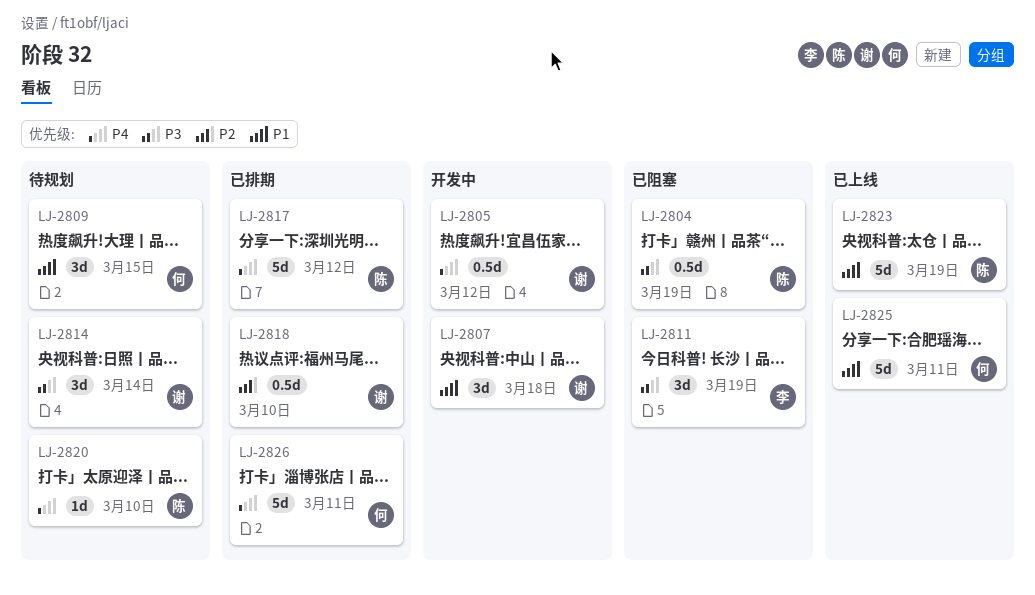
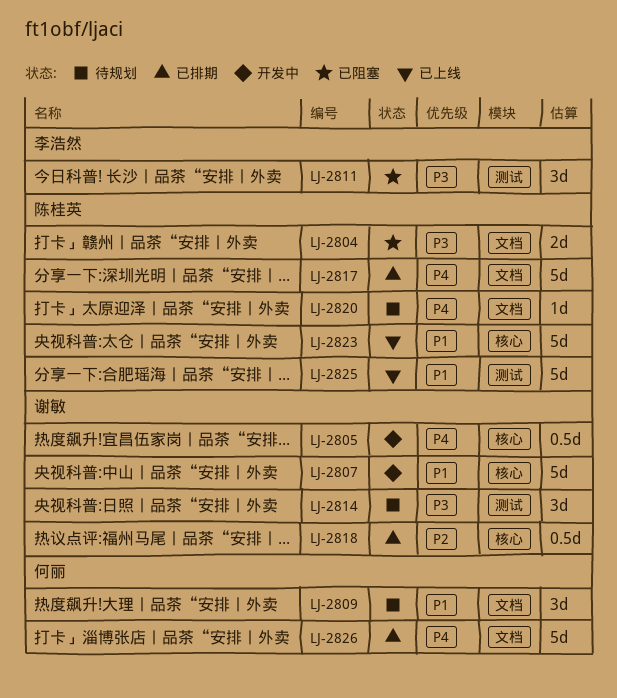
LJ-2804, estimate: 0.5d -> 2d
LJ-2807, estimate: 3d -> 5d
LJ-2825, owner: 何丽 -> 陈桂英

